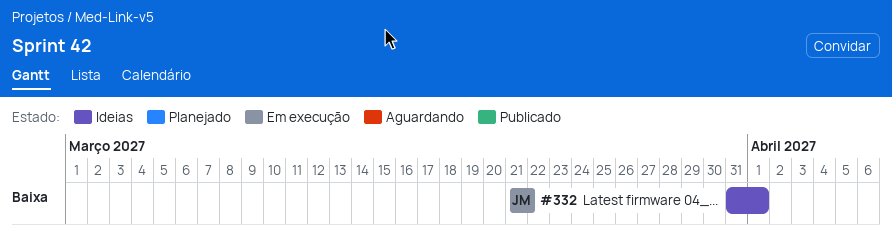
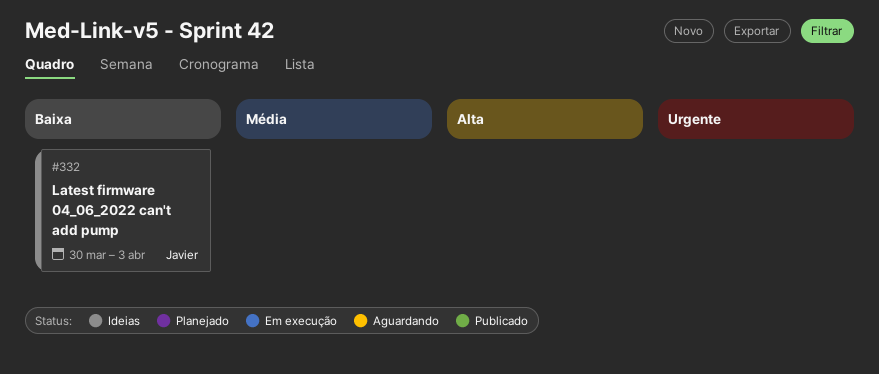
#332, start: Mar 31 -> Mar 30
#332, due: Apr 1 -> Apr 3

